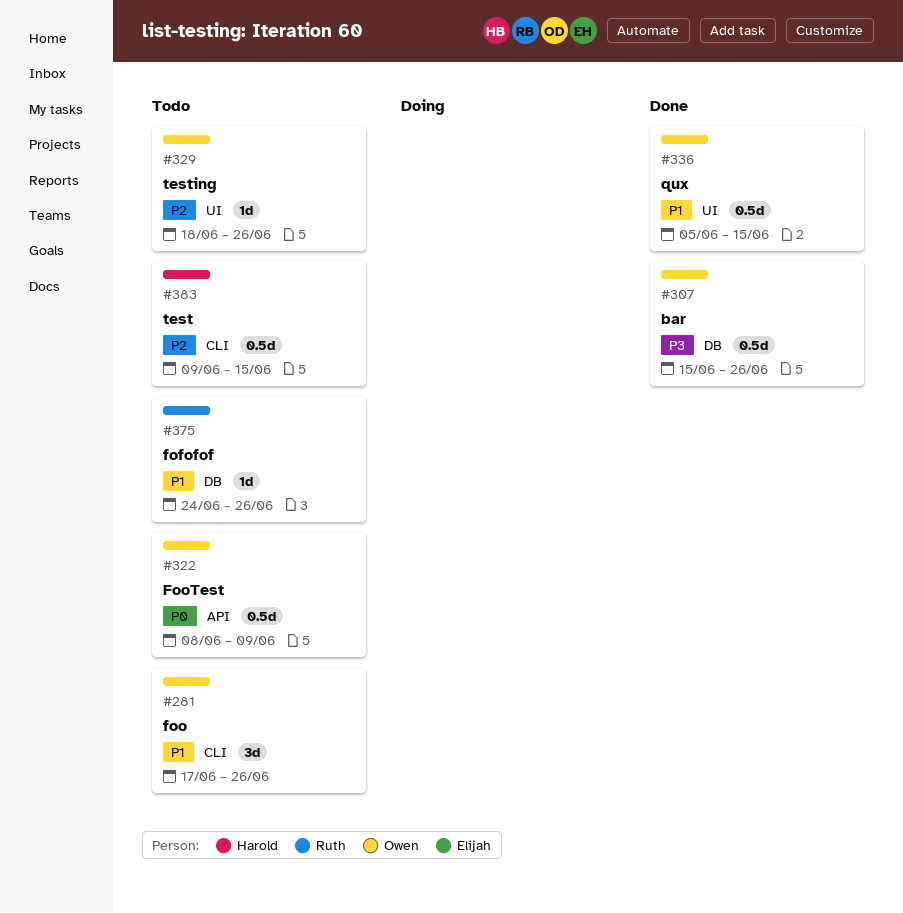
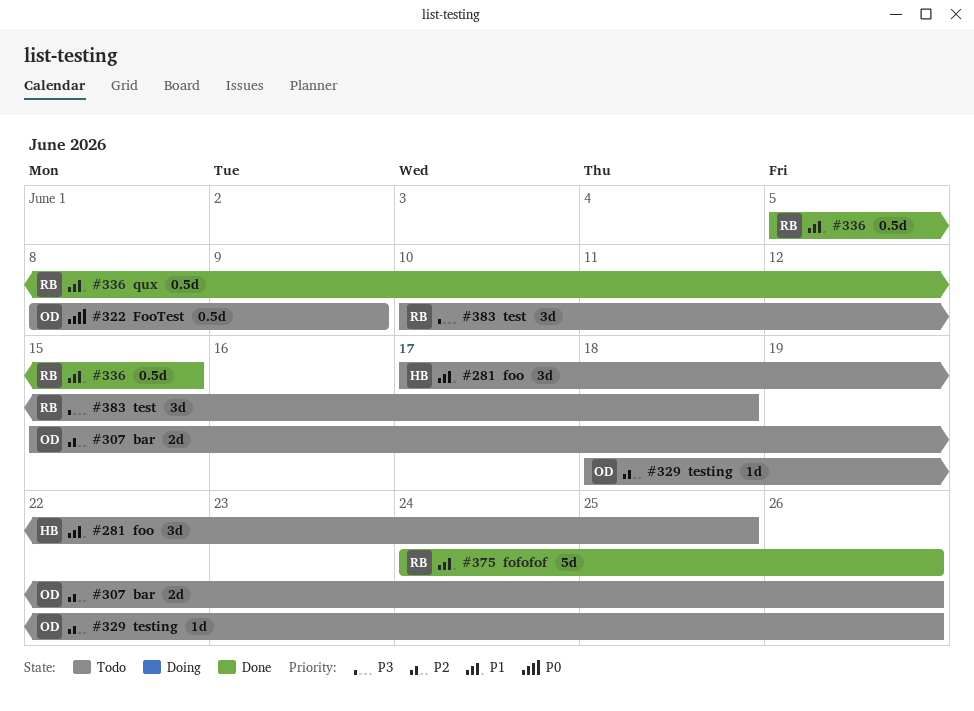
#281, owner: Owen -> Harold
#281, due: Jun 26 -> Jun 25
#307, status: Done -> Todo
#307, priority: P3 -> P2
#307, estimate: 0.5d -> 2d
#336, owner: Owen -> Ruth
#375, status: Todo -> Done
#375, estimate: 1d -> 5d
#383, owner: Harold -> Ruth
#383, priority: P2 -> P3
#383, estimate: 0.5d -> 3d
#383, start: Jun 9 -> Jun 10
#383, due: Jun 15 -> Jun 18

